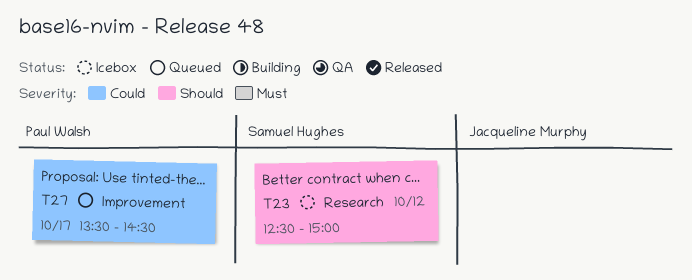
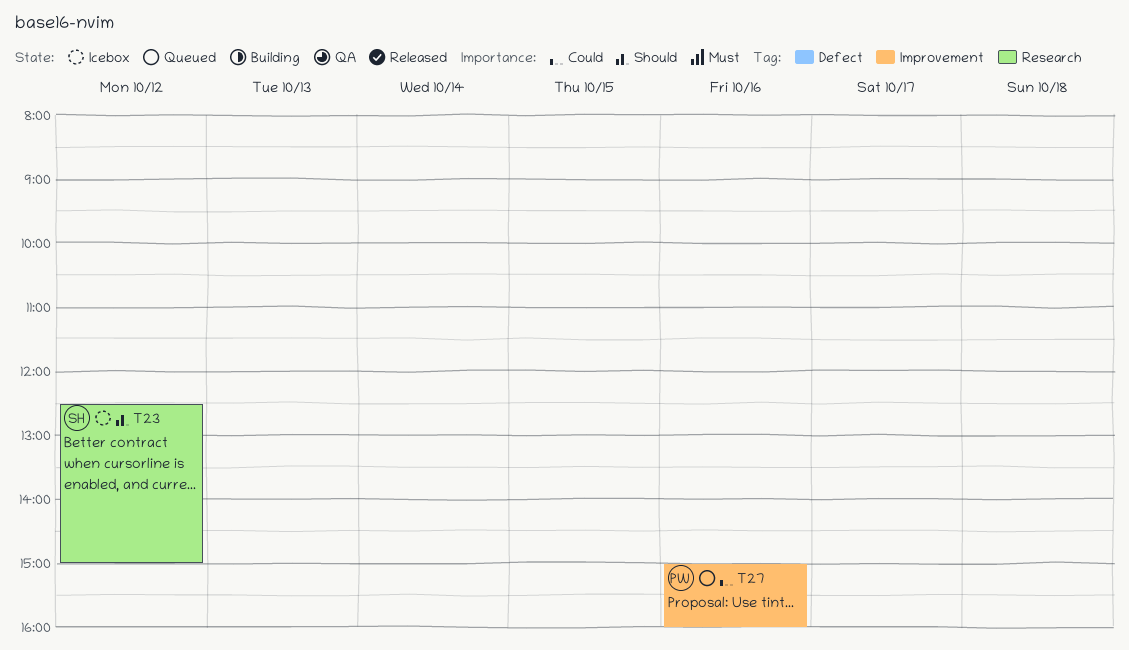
T27, day: Oct 17 -> Oct 16
T27, begins: 13:30 -> 15:00
T27, ends: 14:30 -> 16:00

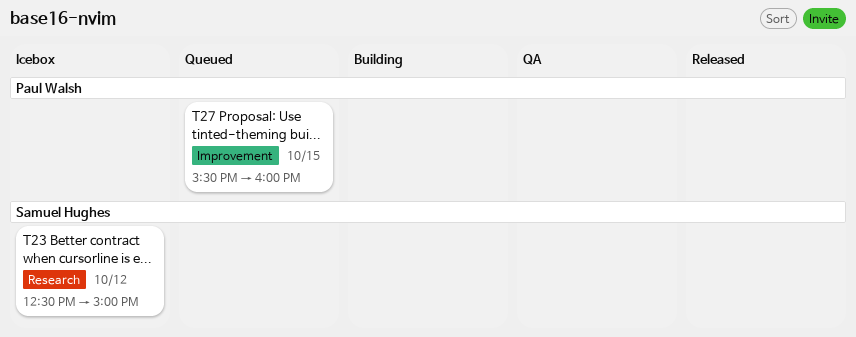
T27, day: Oct 16 -> Oct 15
T27, begins: 15:00 -> 15:30

